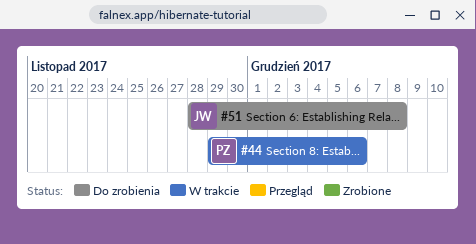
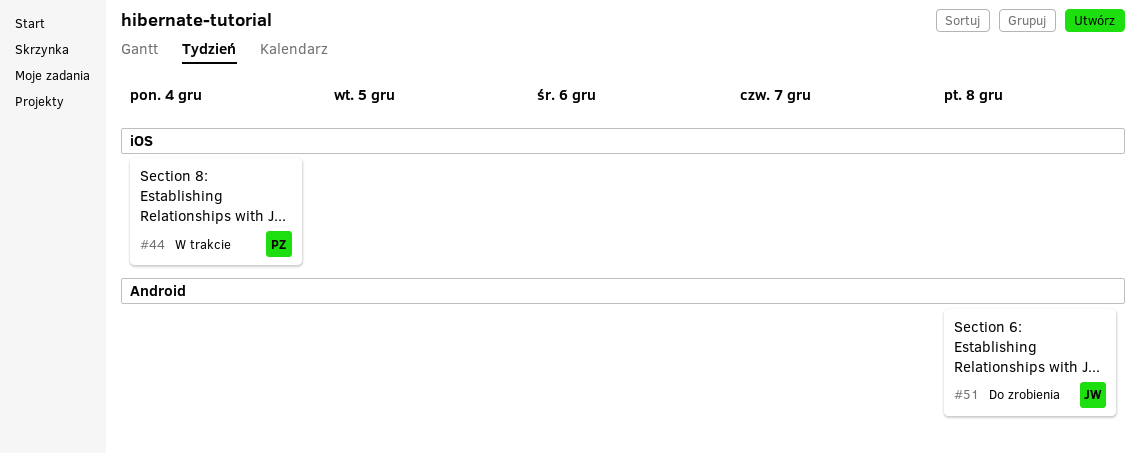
#44, due: Dec 6 -> Dec 4

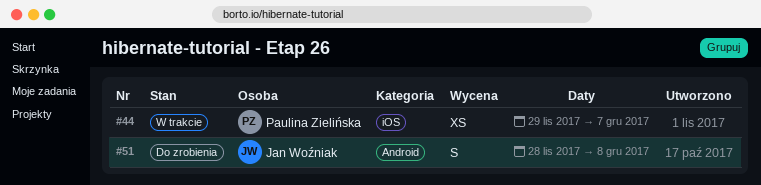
#44, due: Dec 4 -> Dec 7

